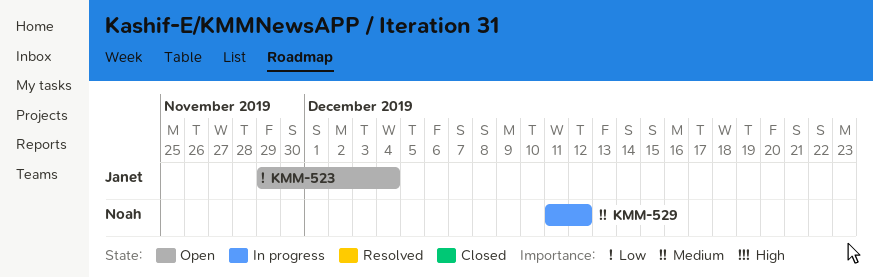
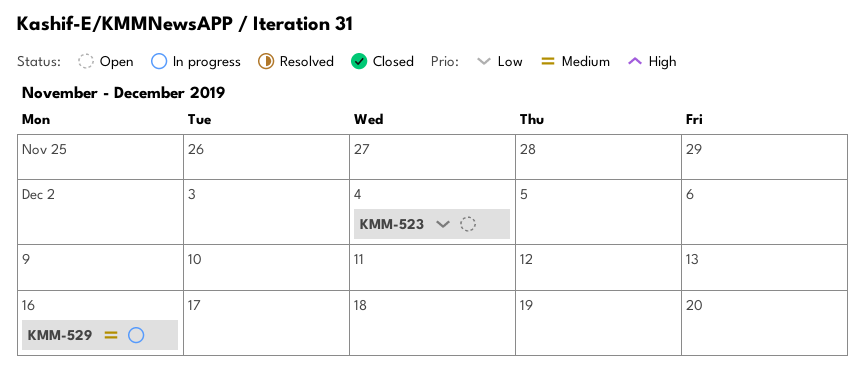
KMM-529, due: Dec 12 -> Dec 16

